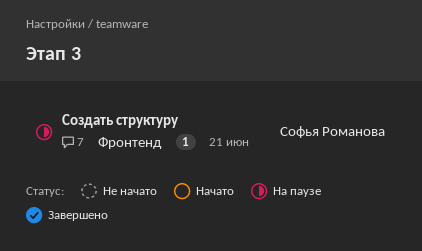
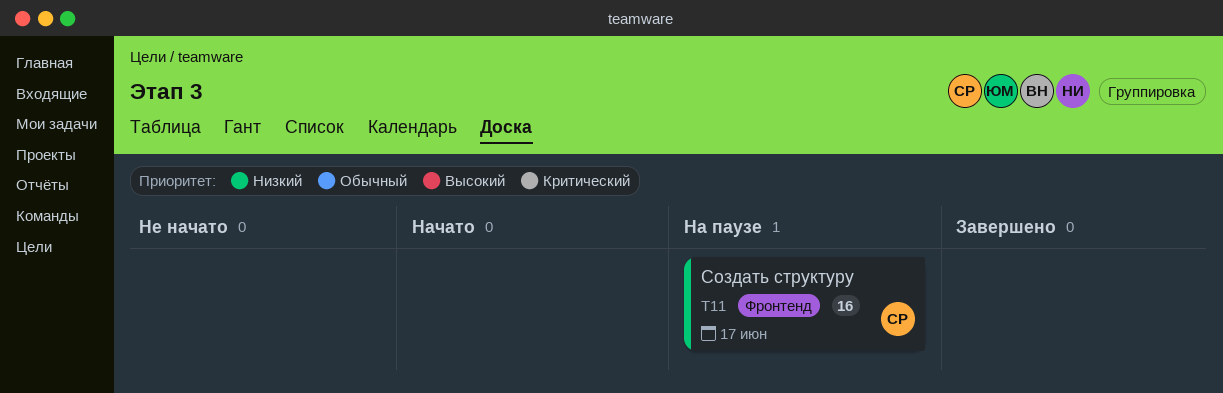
Создать структуру, estimate: 1 -> 16
Создать структуру, due: Jun 21 -> Jun 17

